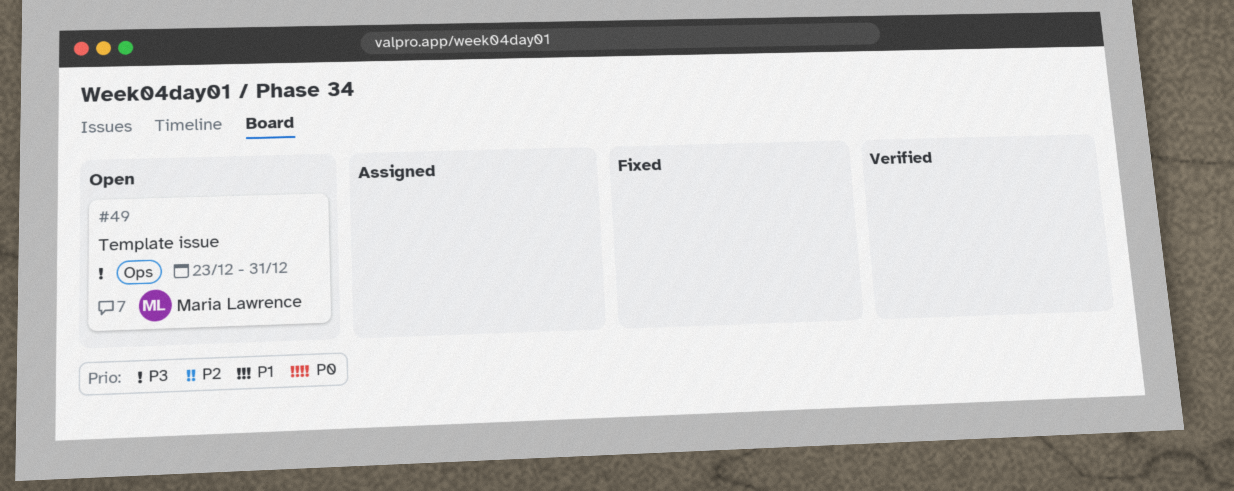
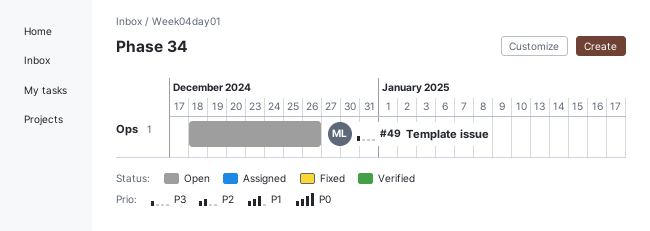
#49, start: Dec 23 -> Dec 18
#49, due: Dec 31 -> Dec 26

